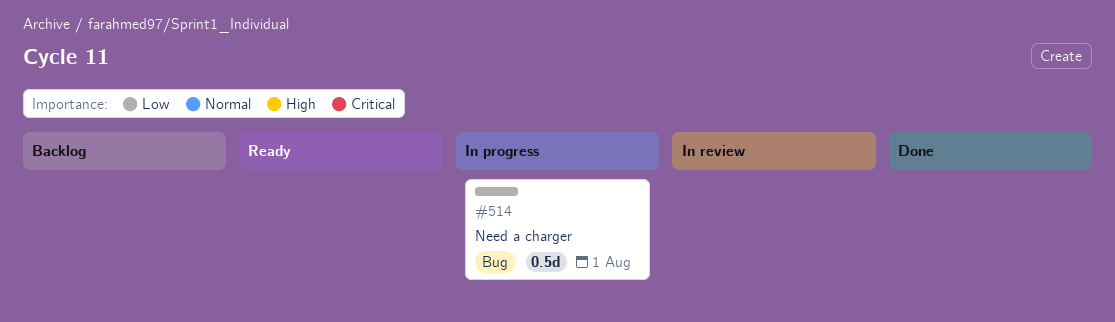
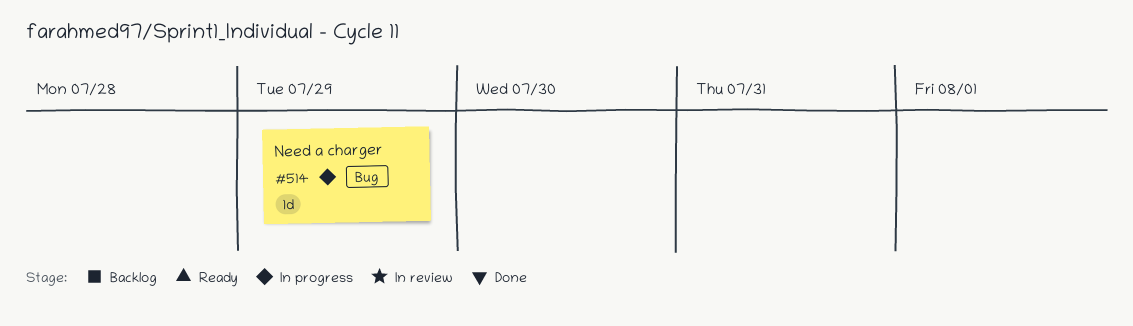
#514, estimate: 0.5d -> 1d
#514, due: Aug 1 -> Jul 29

